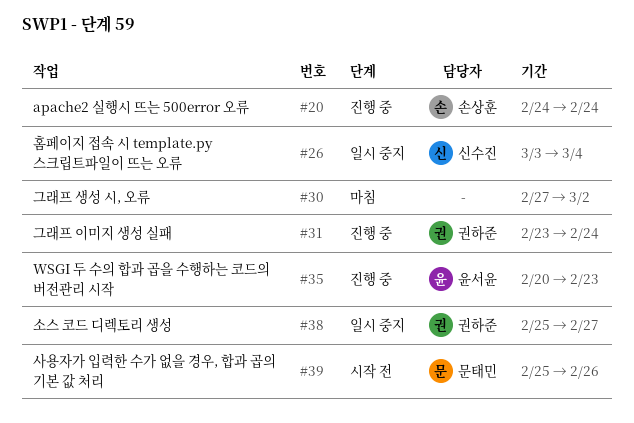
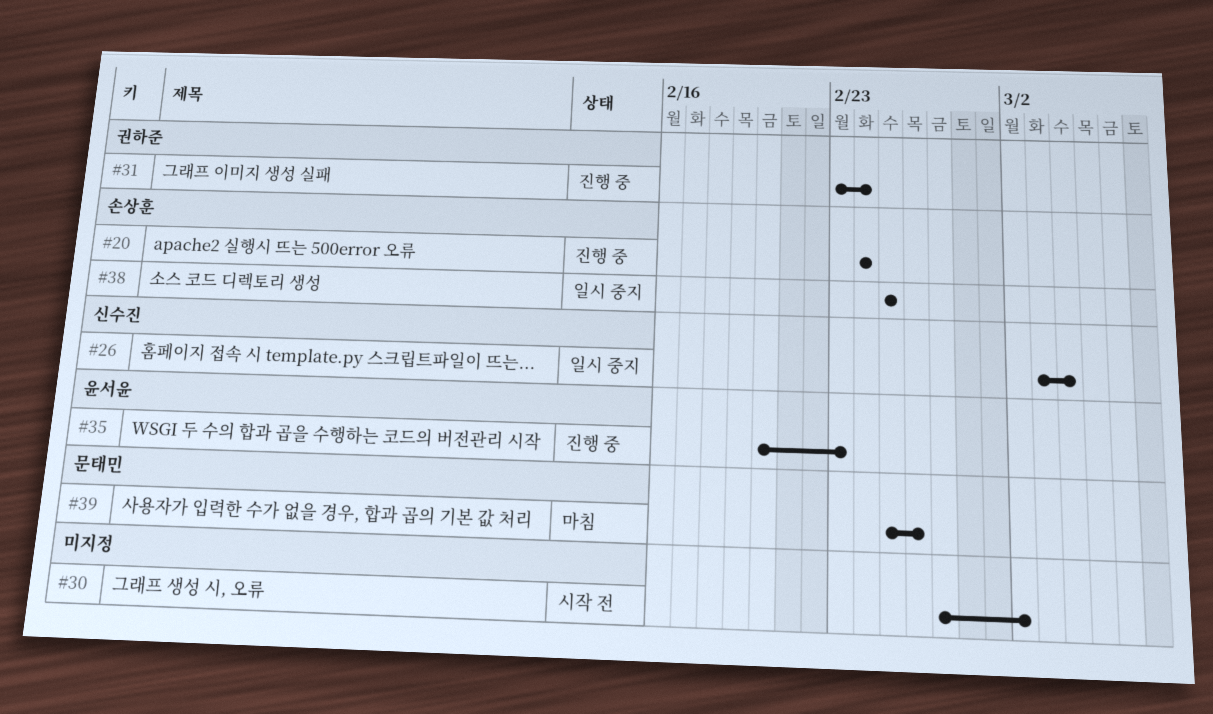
#30, status: 마침 -> 시작 전
#38, owner: 권하준 -> 손상훈
#38, due: Feb 27 -> Feb 25
#39, status: 시작 전 -> 마침

